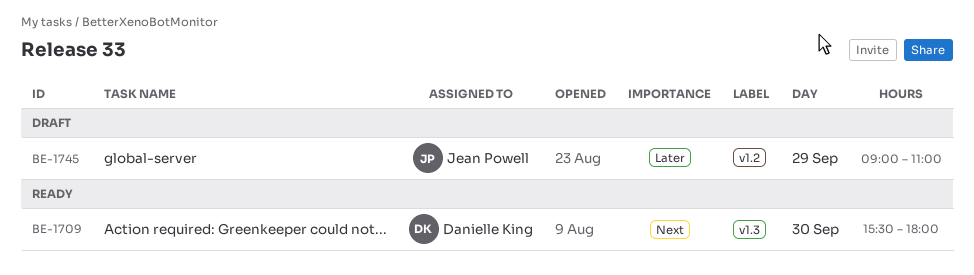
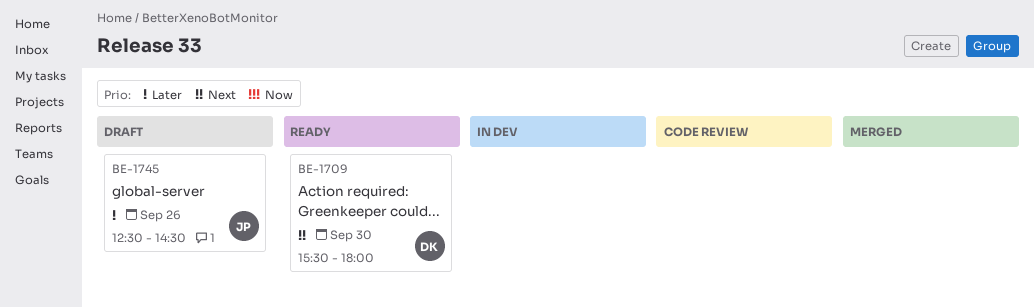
BE-1745, day: Sep 29 -> Sep 26
BE-1745, begins: 09:00 -> 12:30
BE-1745, ends: 11:00 -> 14:30

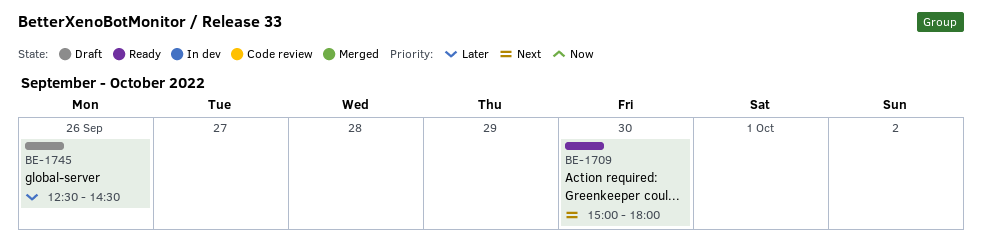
BE-1709, begins: 15:30 -> 15:00

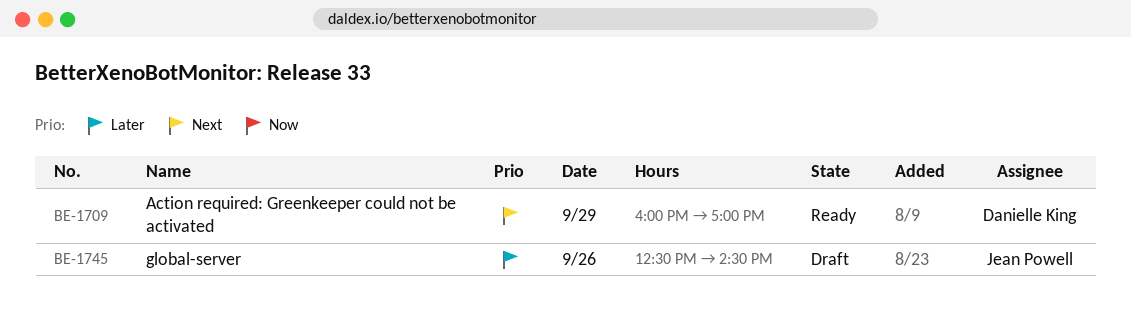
BE-1709, day: Sep 30 -> Sep 29
BE-1709, begins: 15:00 -> 16:00
BE-1709, ends: 18:00 -> 17:00

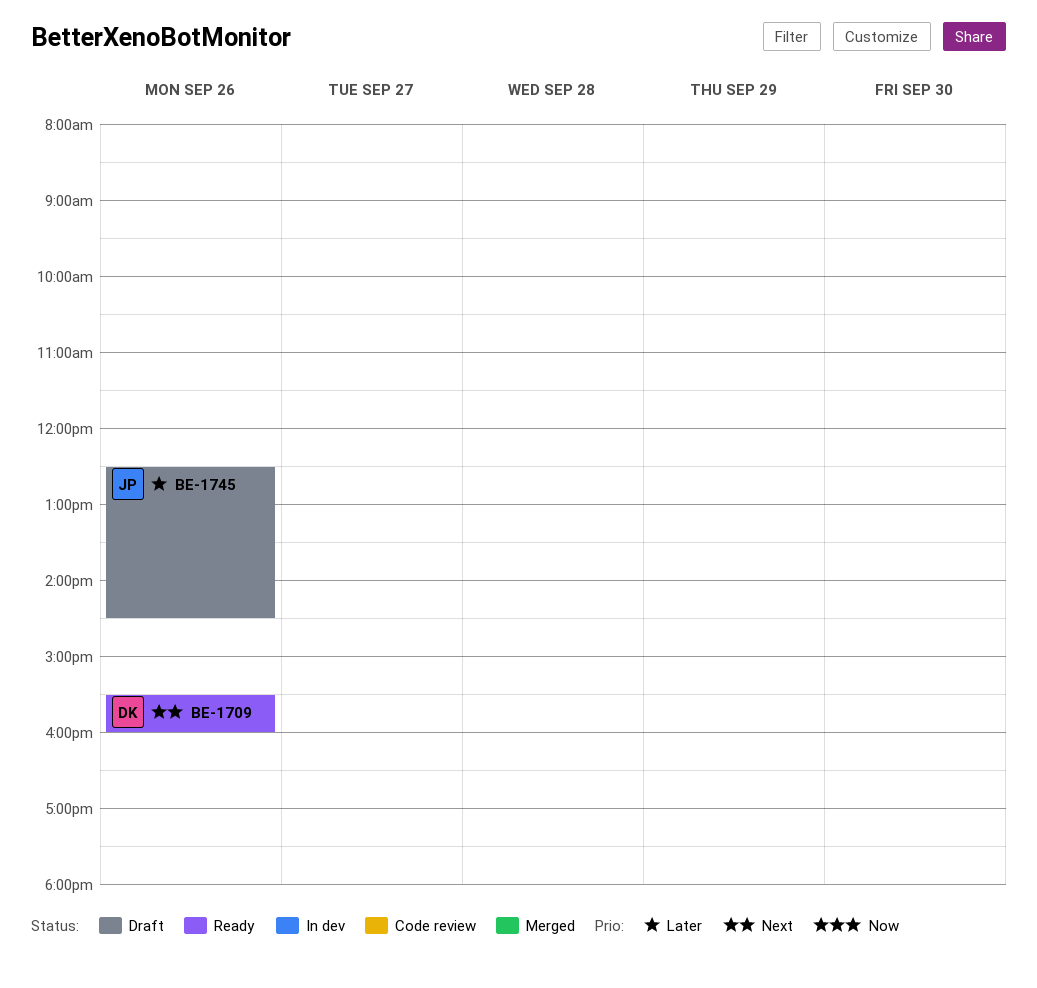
BE-1709, day: Sep 29 -> Sep 26
BE-1709, begins: 16:00 -> 15:30
BE-1709, ends: 17:00 -> 16:00

